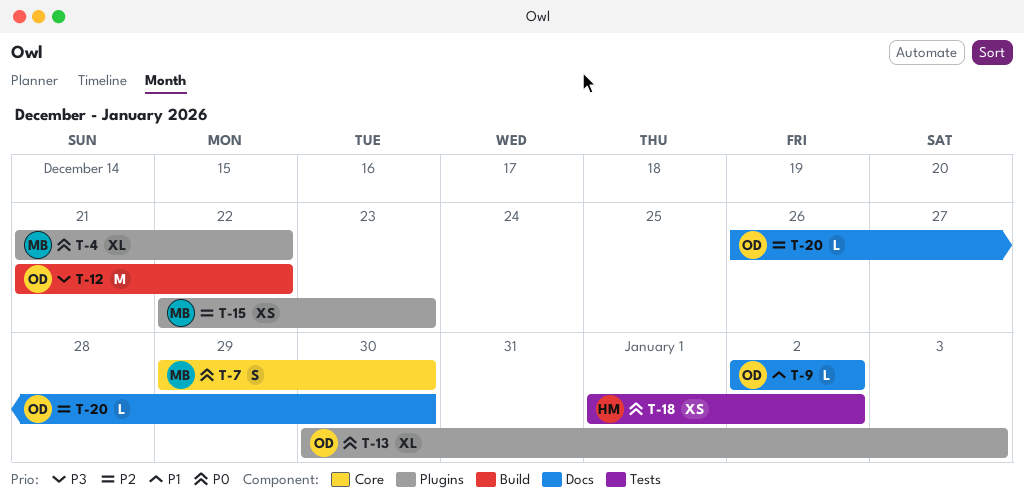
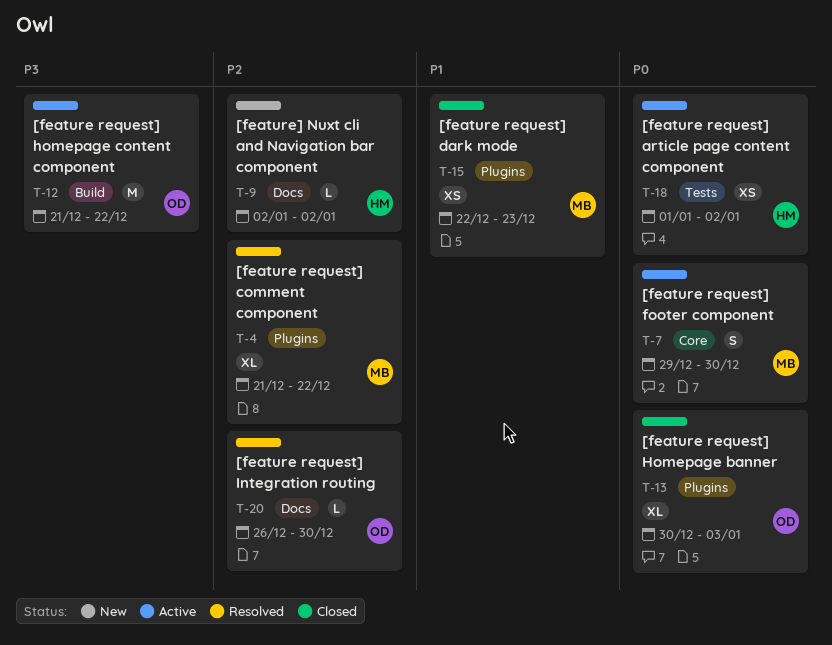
T-4, priority: P0 -> P2
T-9, owner: OD -> HM
T-9, priority: P1 -> P2
T-15, priority: P2 -> P1

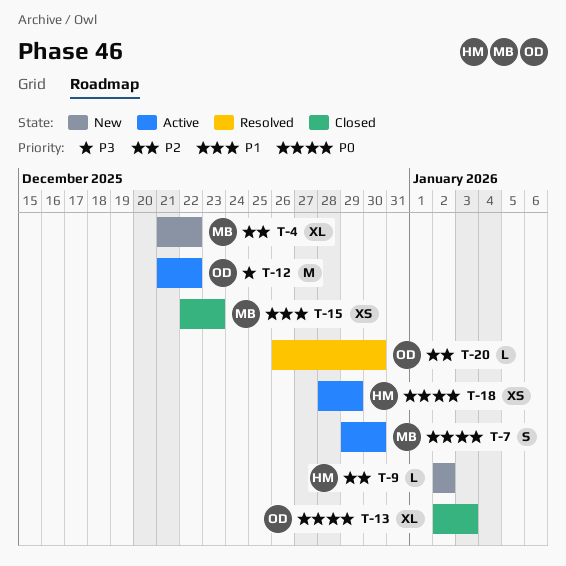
T-4, status: Resolved -> New
T-13, start: Dec 30 -> Jan 2
T-18, start: Jan 1 -> Dec 28
T-18, due: Jan 2 -> Dec 29

